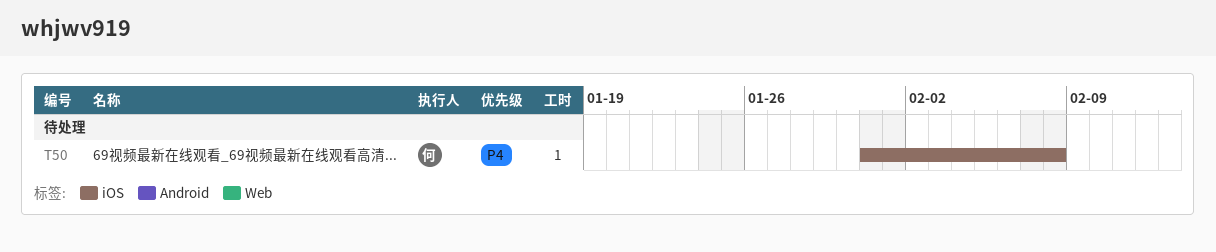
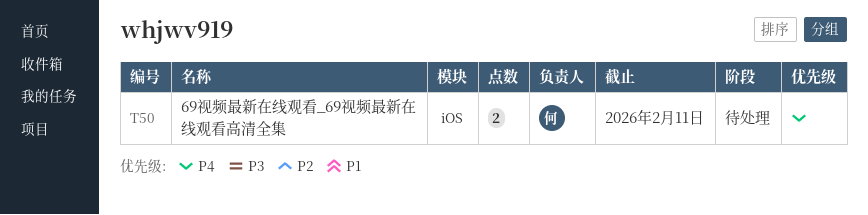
T50, estimate: 1 -> 2
T50, due: Feb 8 -> Feb 11

